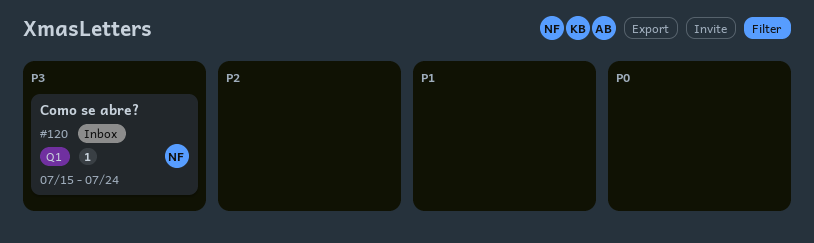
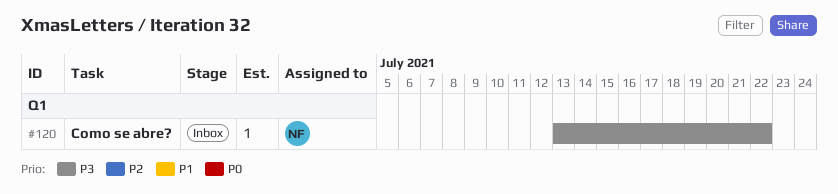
#120, start: Jul 15 -> Jul 13
#120, due: Jul 24 -> Jul 22

